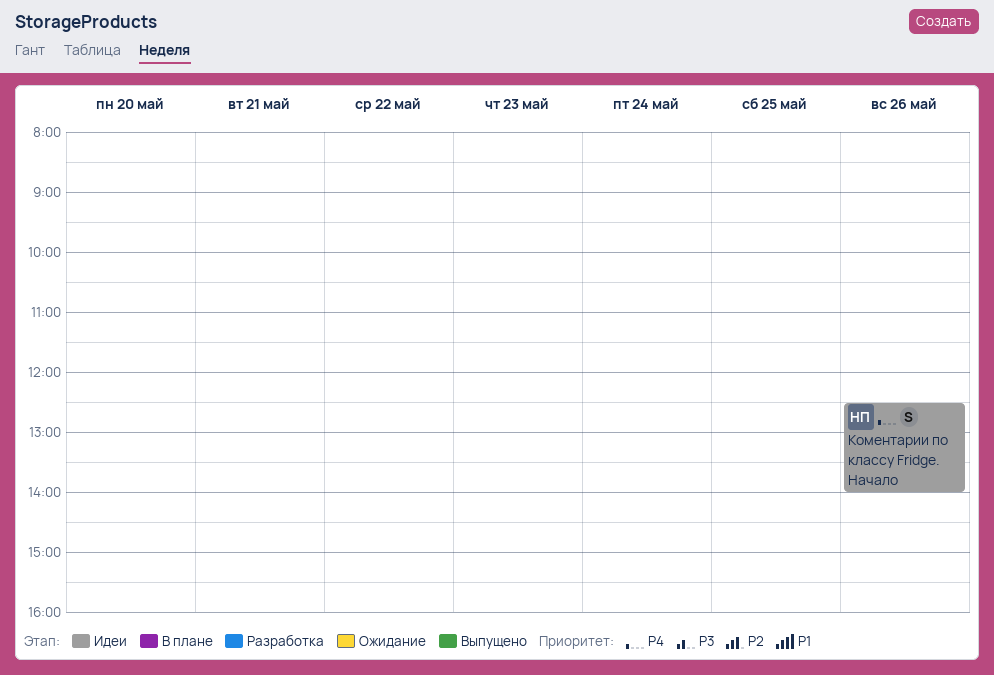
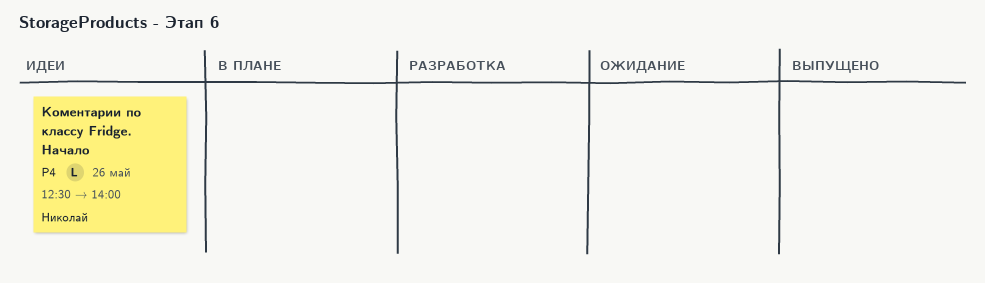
Коментарии по классу Fridge. Начало, estimate: S -> L

